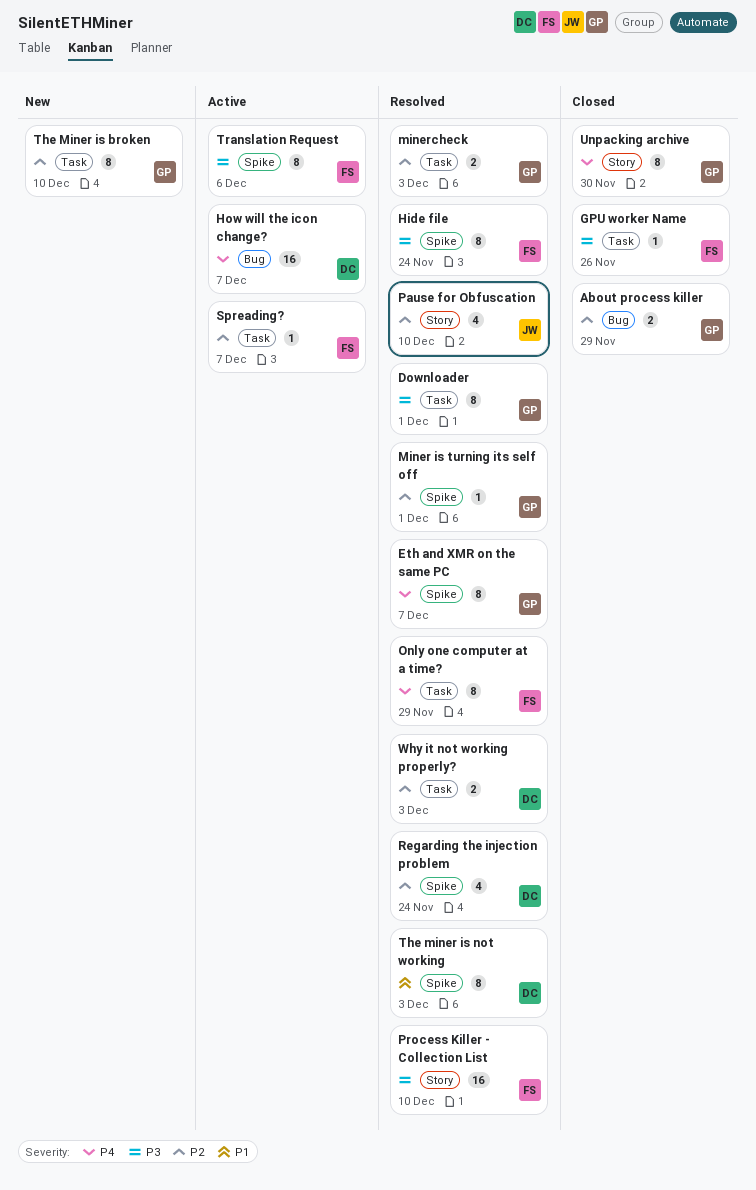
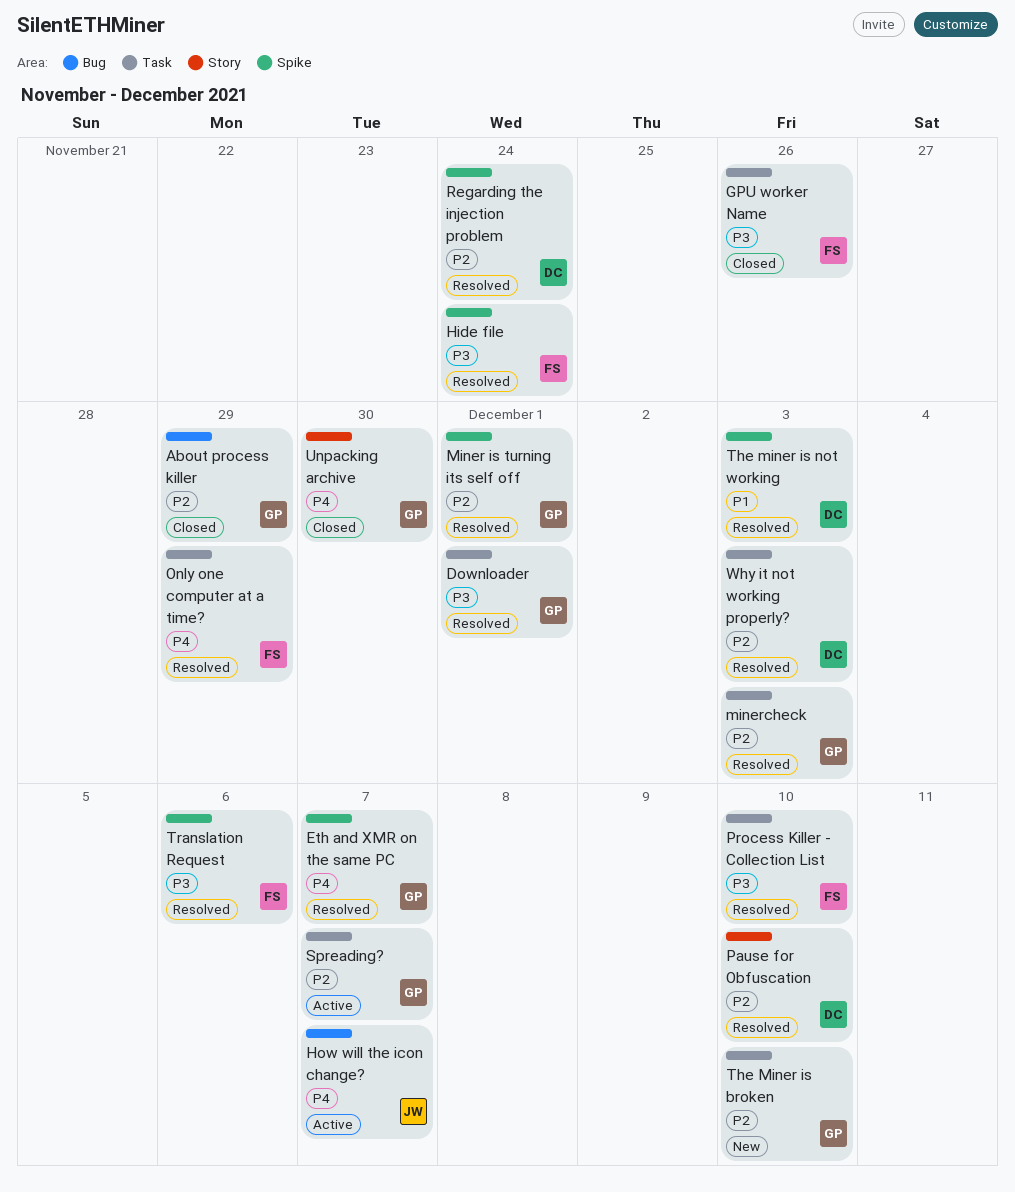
How will the icon change?, owner: DC -> JW
Pause for Obfuscation, owner: JW -> DC
Process Killer - Collection List, label: Story -> Task
Spreading?, owner: FS -> GP
Translation Request, status: Active -> Resolved

